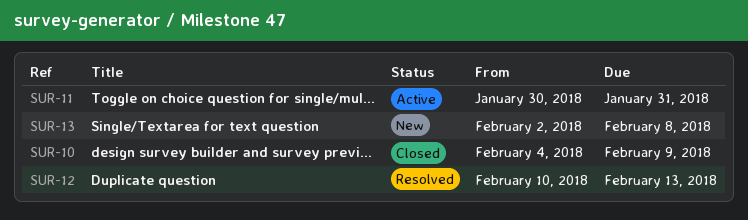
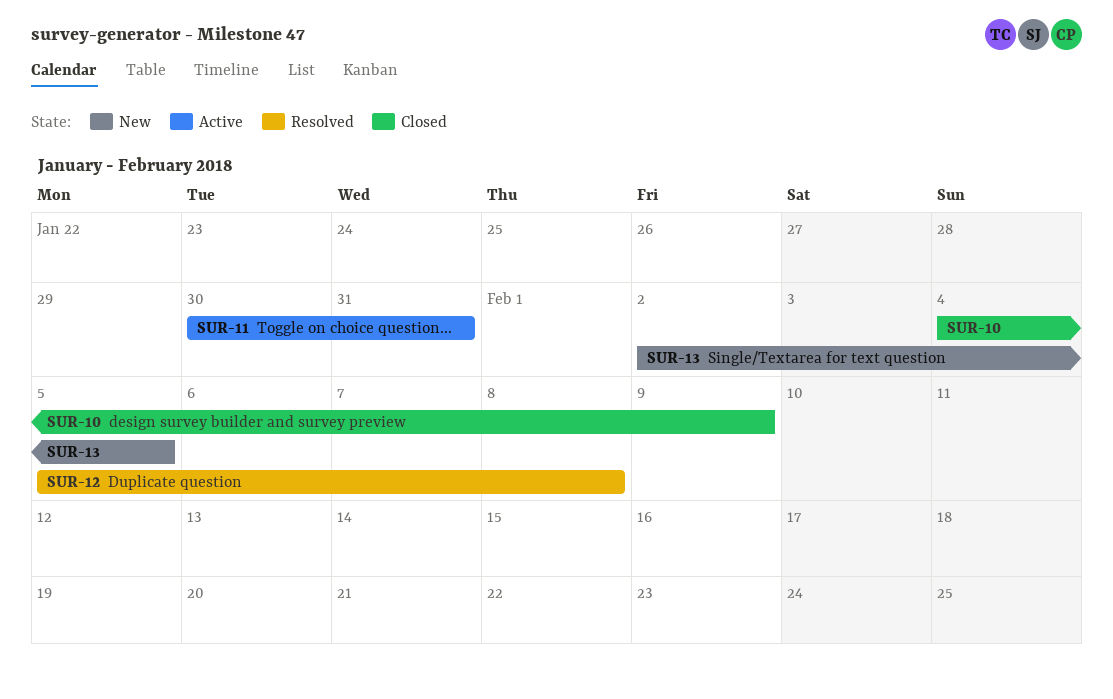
SUR-12, start: Feb 10 -> Feb 5
SUR-12, due: Feb 13 -> Feb 8
SUR-13, due: Feb 8 -> Feb 5

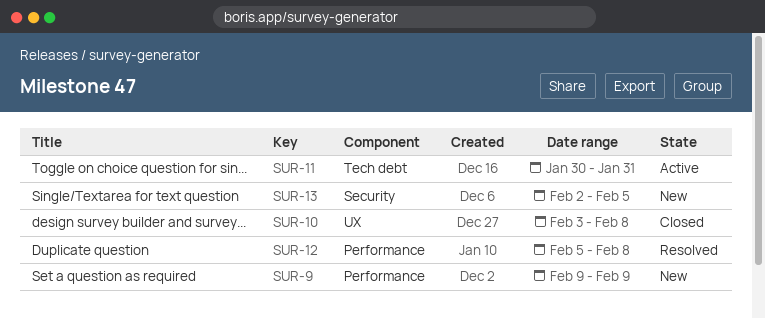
SUR-9: none -> present
SUR-10, start: Feb 4 -> Feb 3
SUR-10, due: Feb 9 -> Feb 8

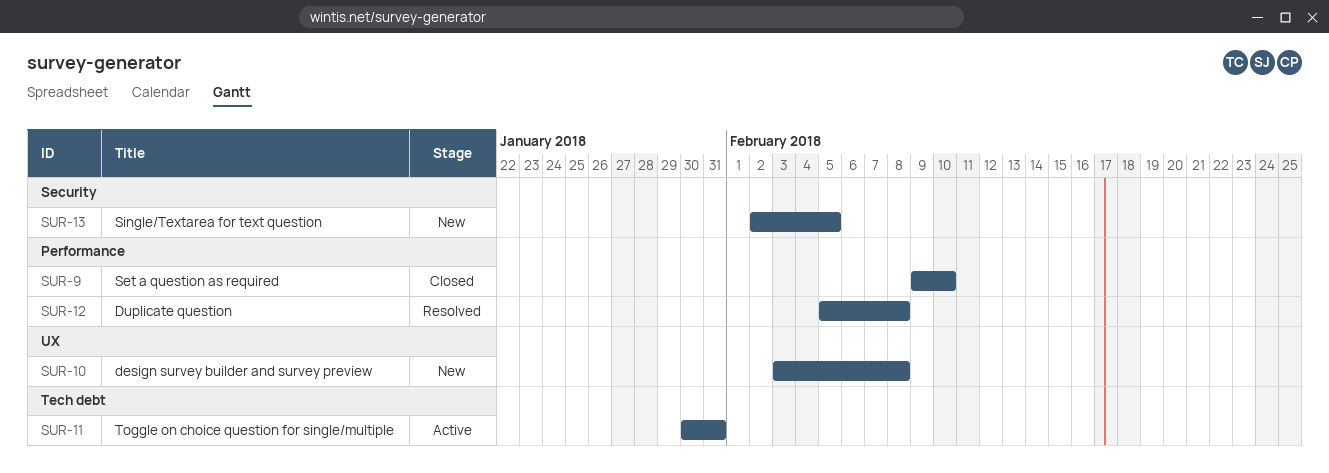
SUR-9, status: New -> Closed
SUR-9, due: Feb 9 -> Feb 10
SUR-10, status: Closed -> New

